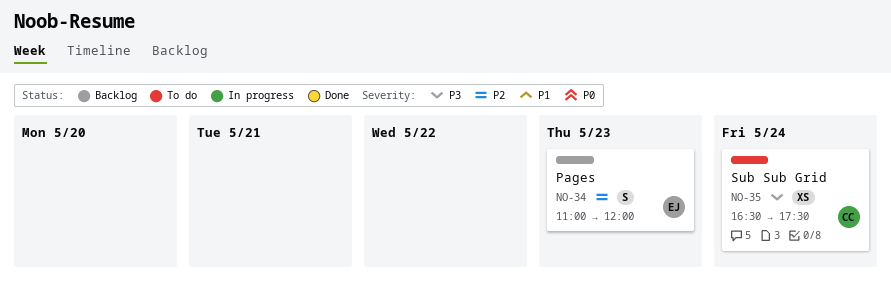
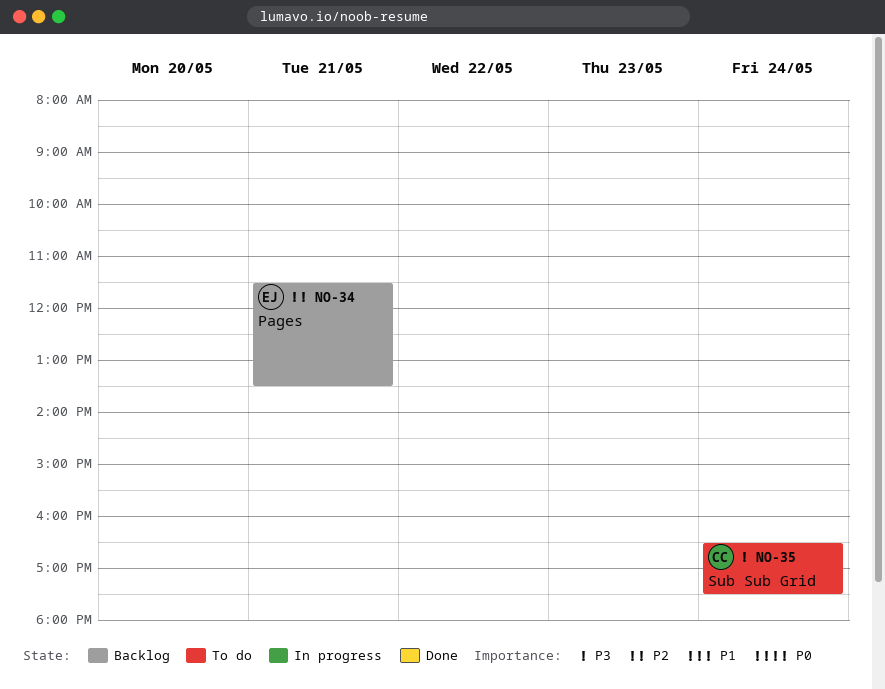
NO-34, day: May 23 -> May 21
NO-34, begins: 11:00 -> 11:30
NO-34, ends: 12:00 -> 13:30

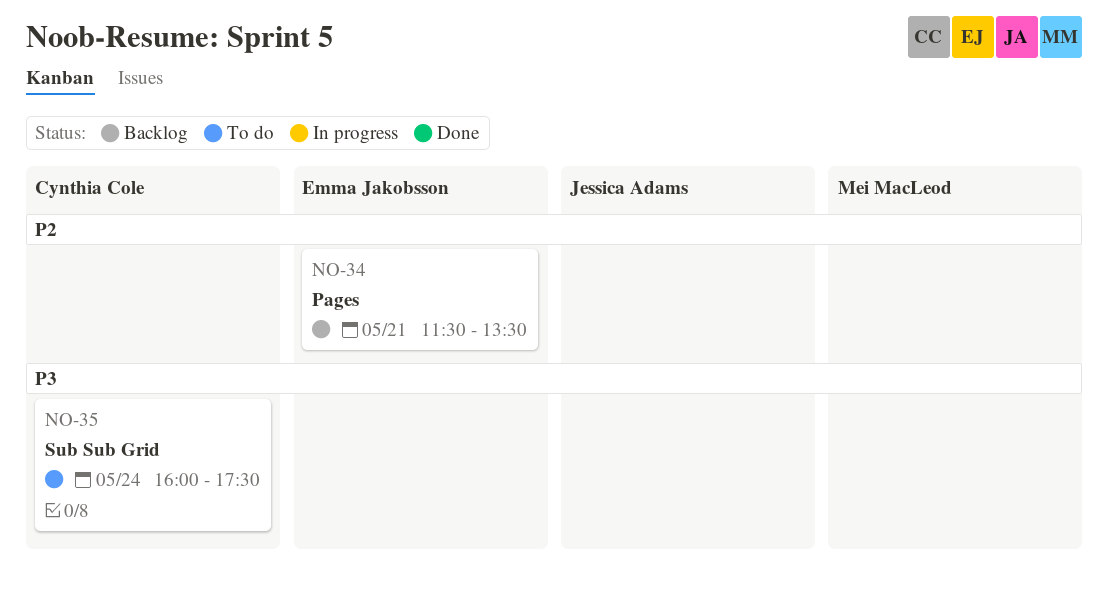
NO-35, begins: 16:30 -> 16:00

